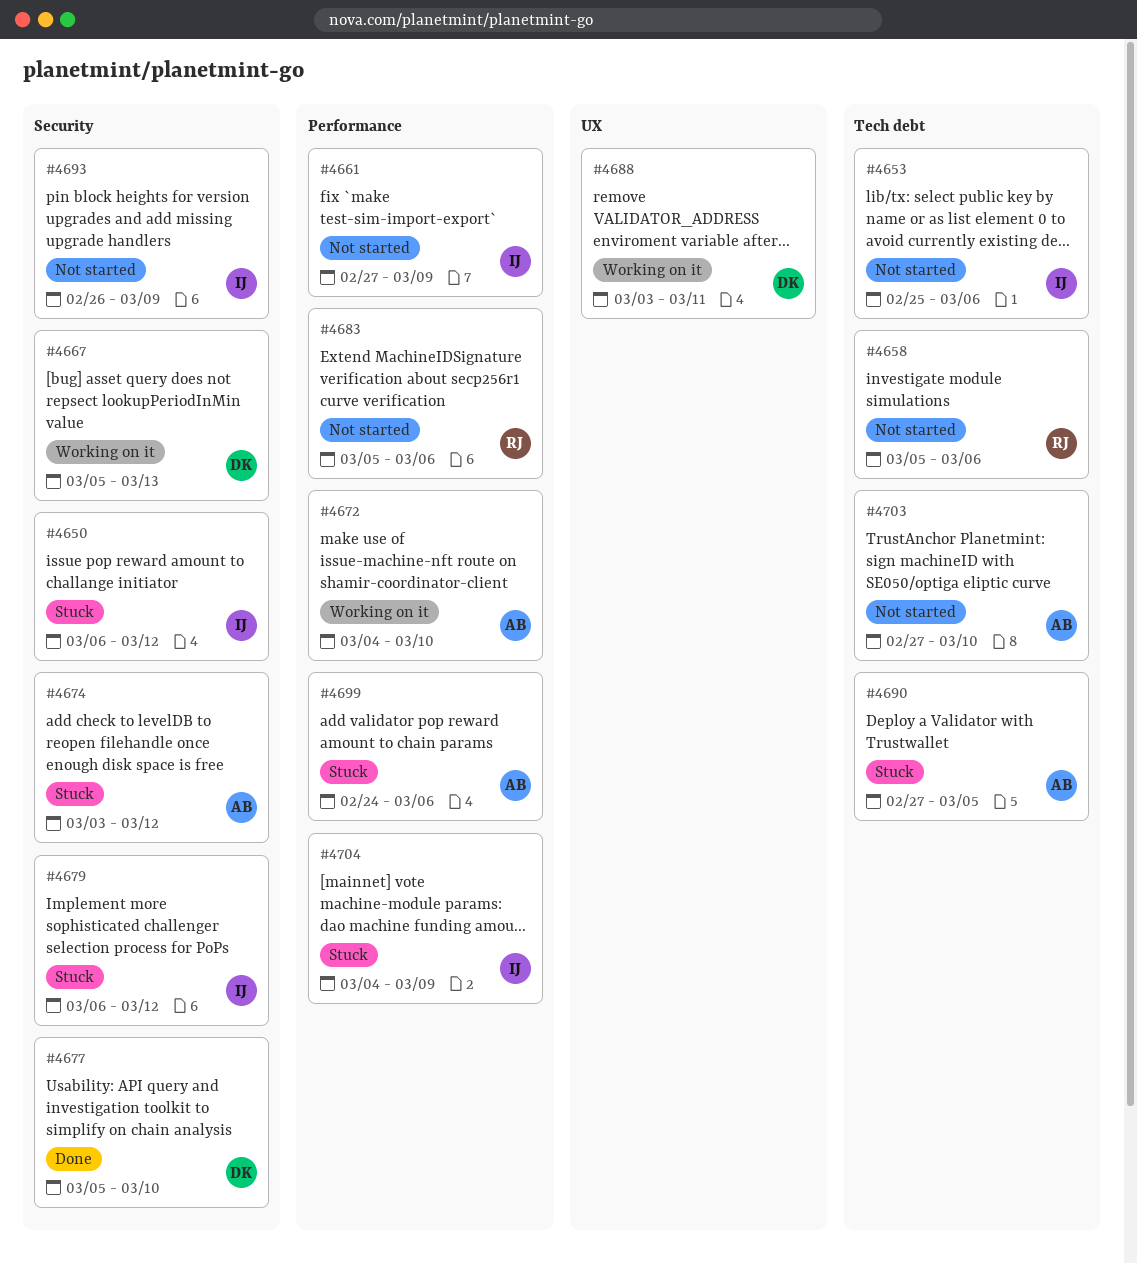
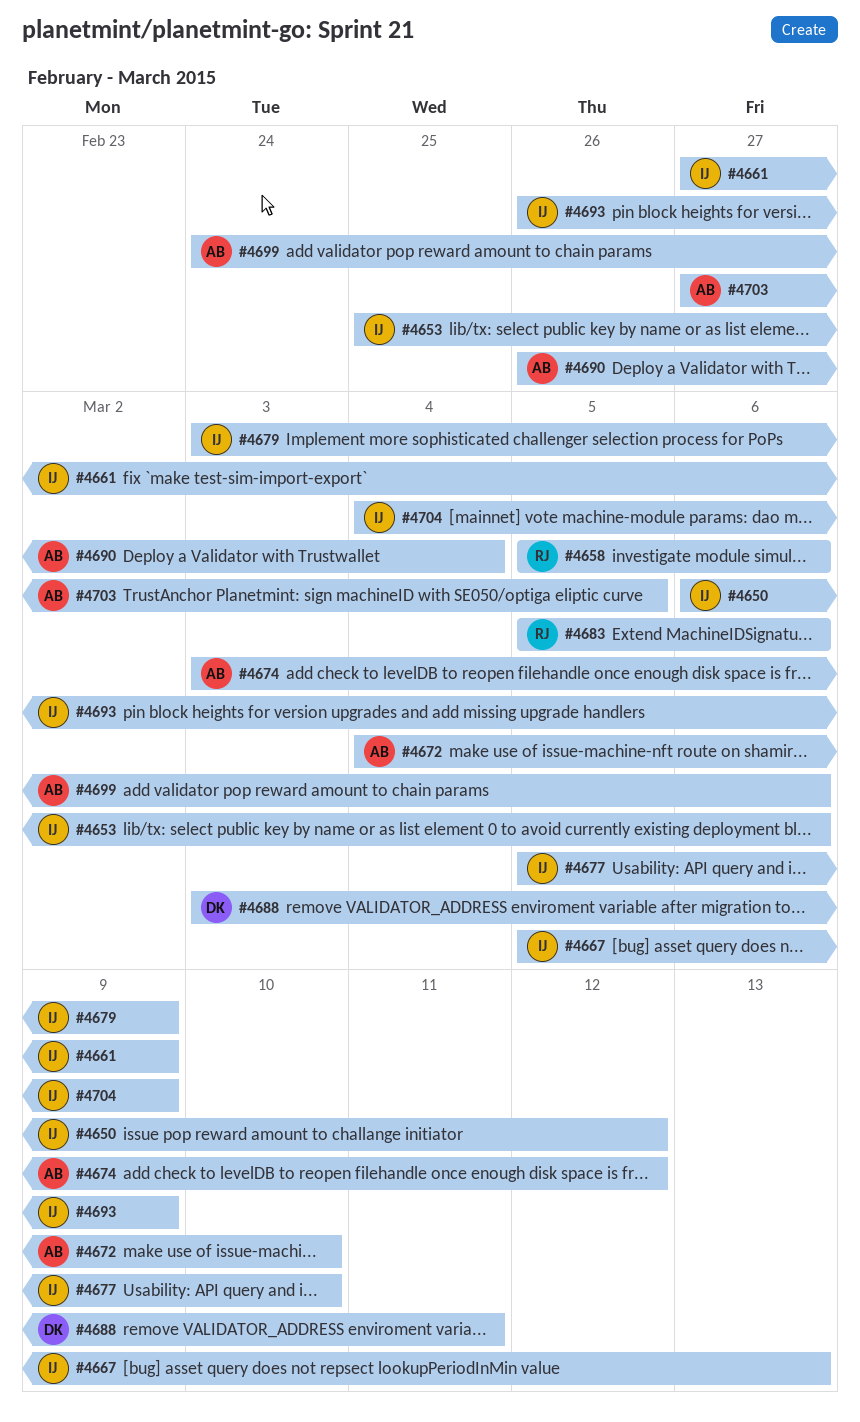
#4667, owner: DK -> IJ
#4677, owner: DK -> IJ
#4679, start: Mar 6 -> Mar 3
#4679, due: Mar 12 -> Mar 9
#4690, start: Feb 27 -> Feb 26
#4690, due: Mar 5 -> Mar 4
#4703, due: Mar 10 -> Mar 5

